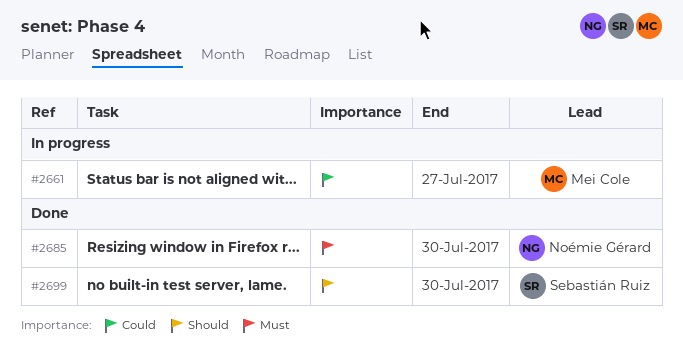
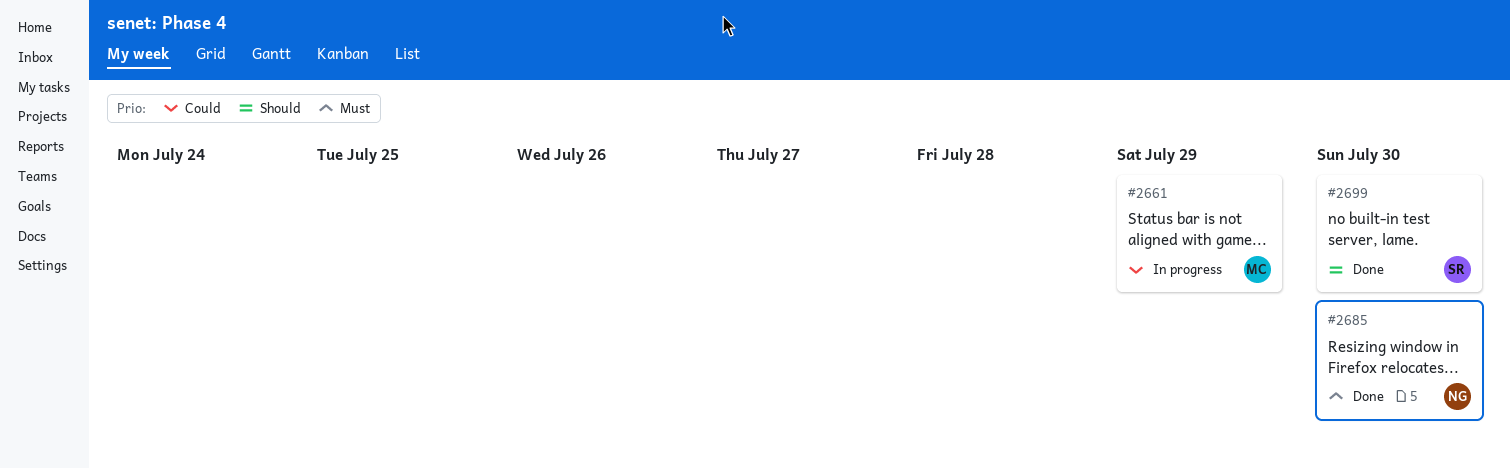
#2661, due: Jul 27 -> Jul 29

